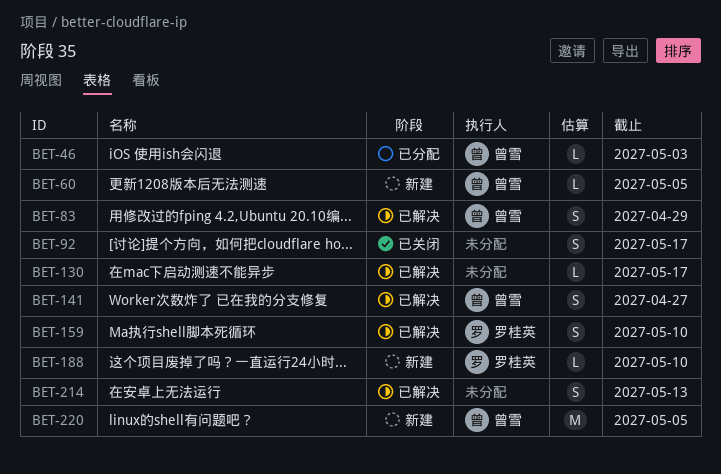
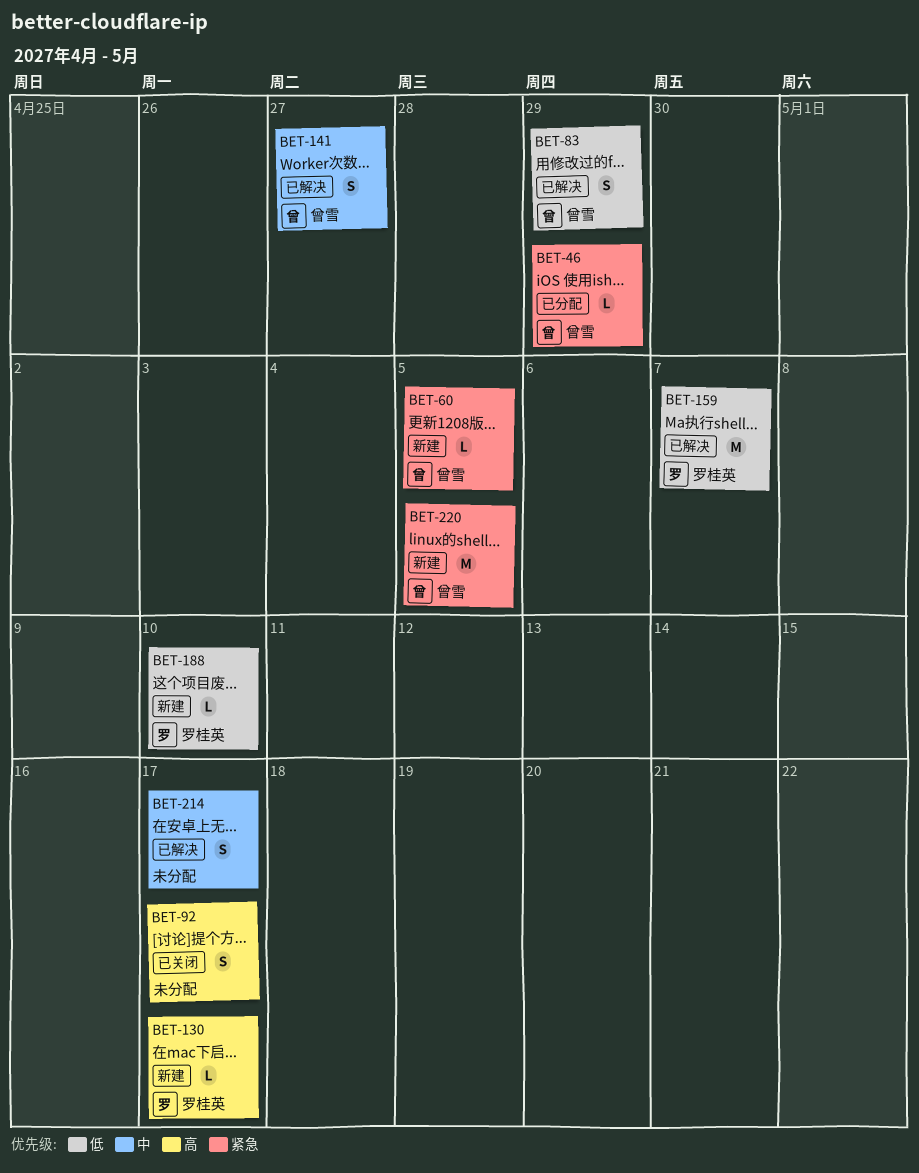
BET-46, due: May 3 -> Apr 29
BET-130, status: 已解决 -> 新建
BET-130, owner: none -> 罗桂英
BET-159, estimate: S -> M
BET-159, due: May 10 -> May 7
BET-214, due: May 13 -> May 17

